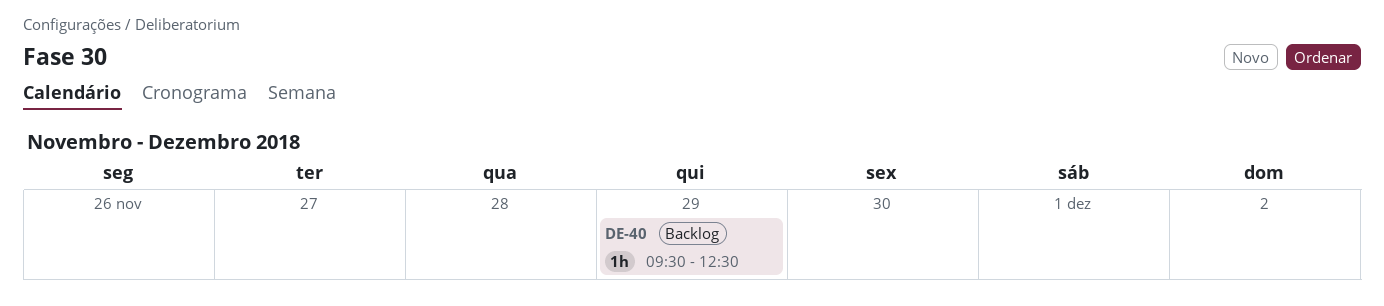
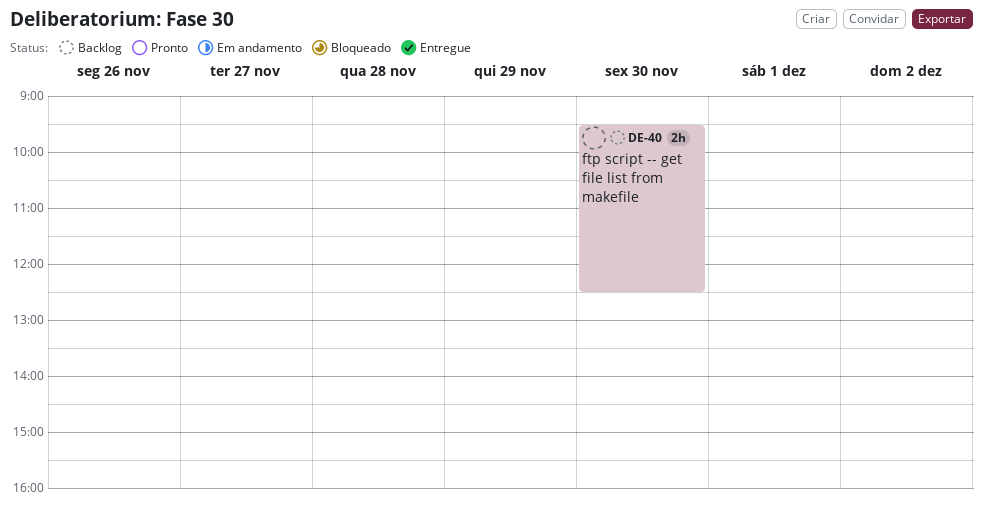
DE-40, estimate: 1h -> 2h
DE-40, day: Nov 29 -> Nov 30

